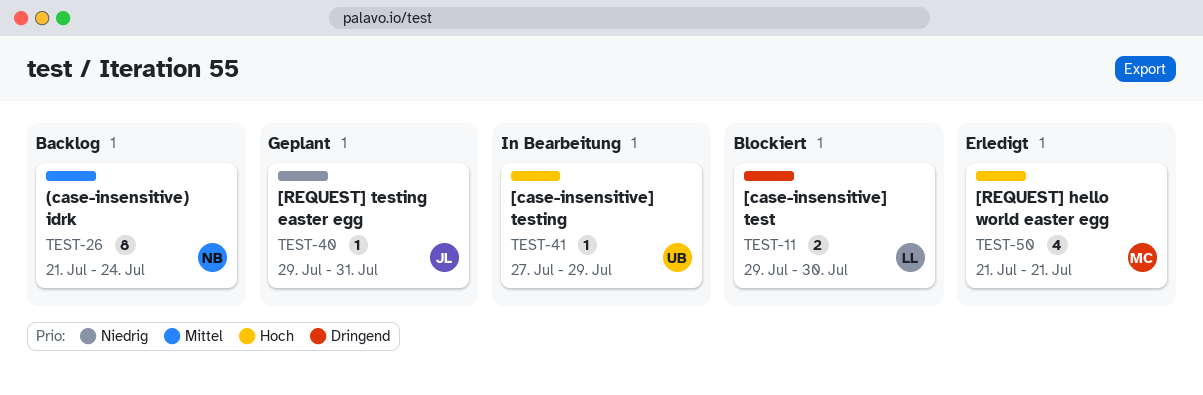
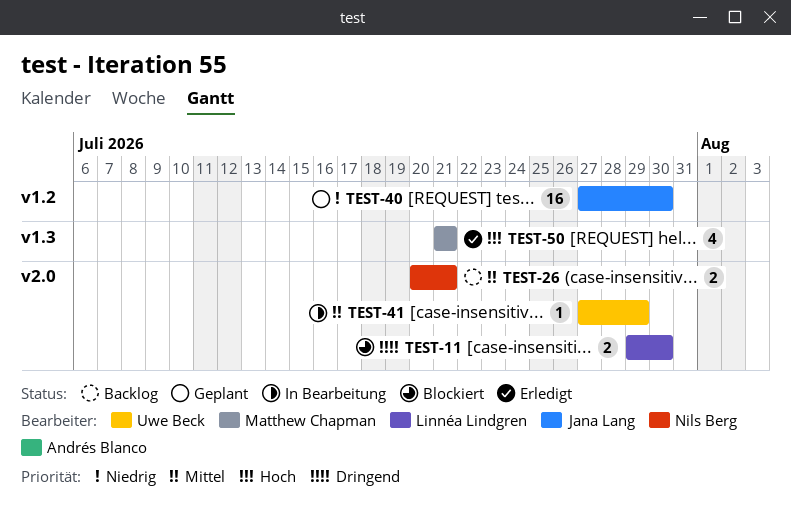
TEST-26, estimate: 8 -> 2
TEST-26, start: Jul 21 -> Jul 20
TEST-26, due: Jul 24 -> Jul 21
TEST-40, estimate: 1 -> 16
TEST-40, start: Jul 29 -> Jul 27
TEST-40, due: Jul 31 -> Jul 30
TEST-41, priority: Hoch -> Mittel

